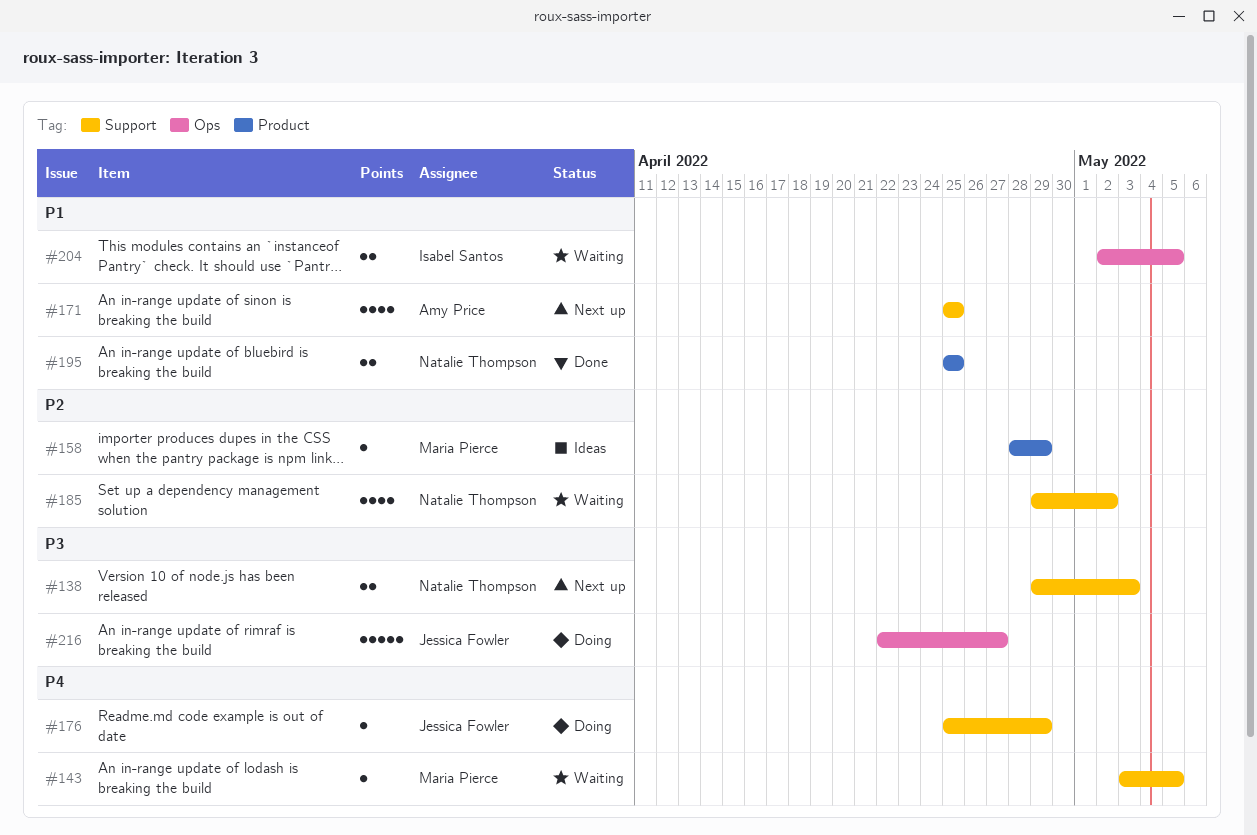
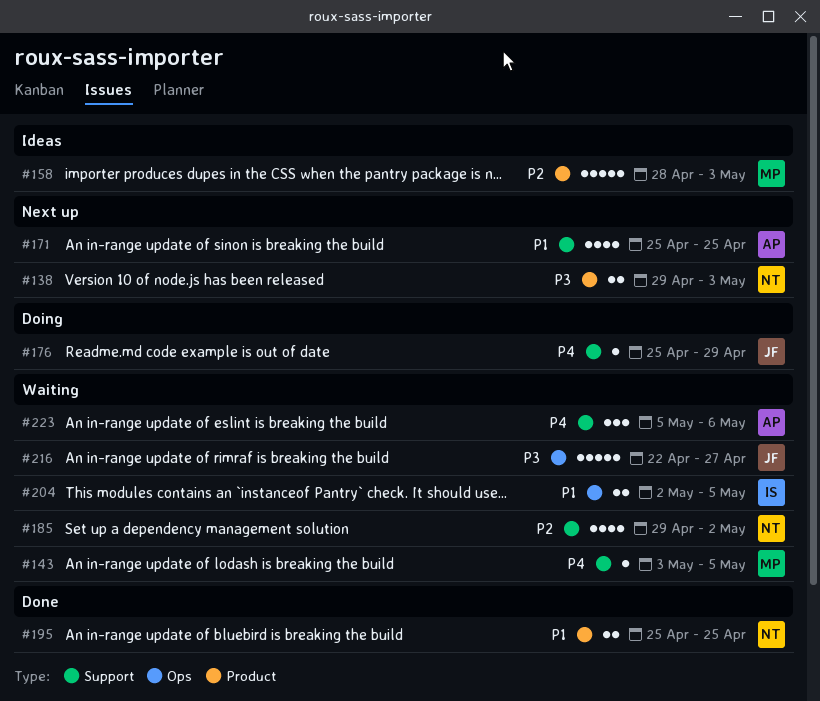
#138, label: Support -> Product
#158, estimate: 1 -> 5
#158, due: Apr 29 -> May 3
#216, status: Doing -> Waiting
#223: none -> present

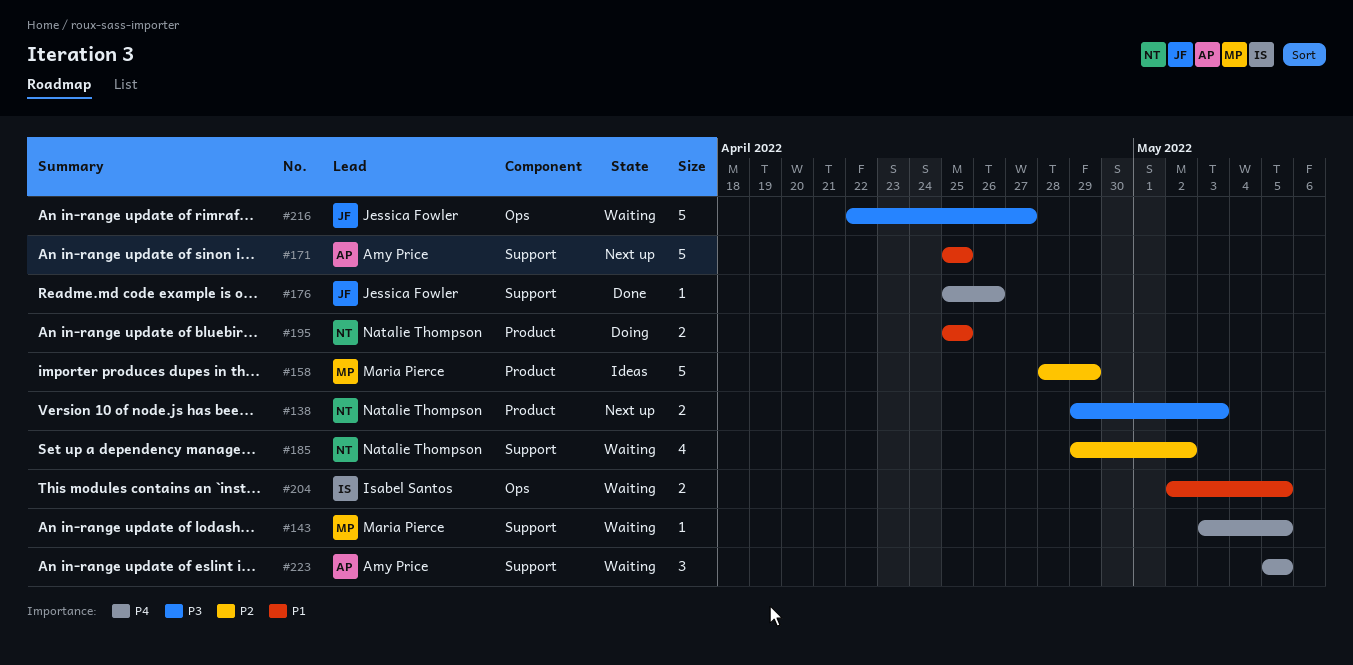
#158, due: May 3 -> Apr 29
#171, estimate: 4 -> 5
#176, status: Doing -> Done
#176, due: Apr 29 -> Apr 26
#195, status: Done -> Doing
#223, due: May 6 -> May 5

